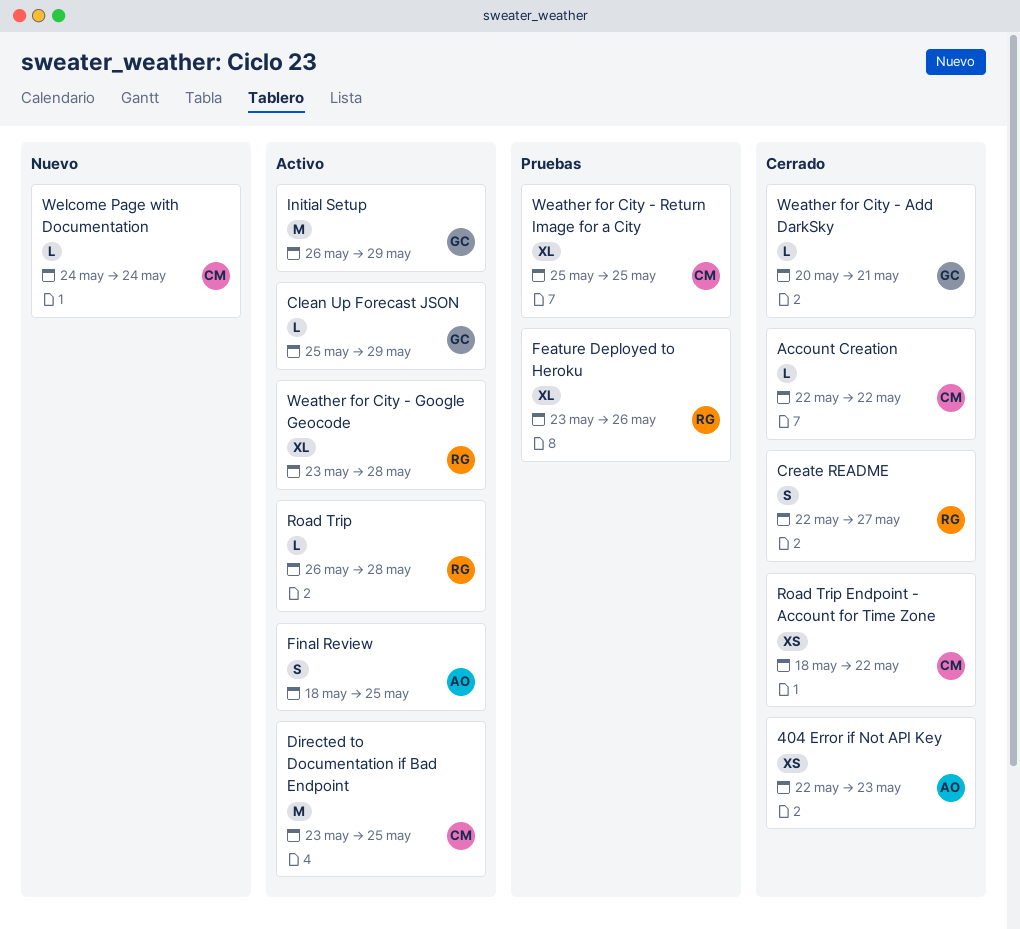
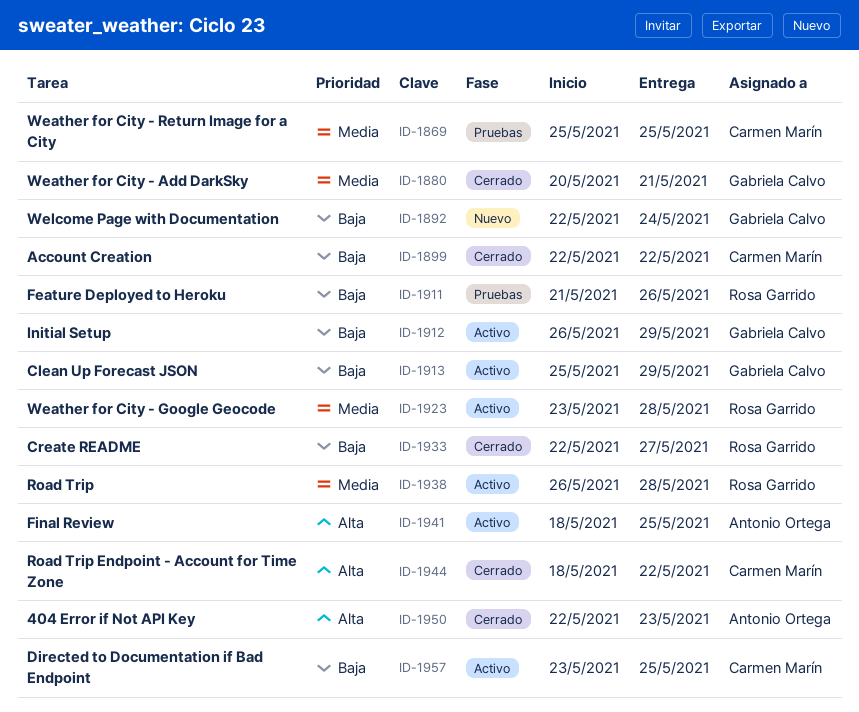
Feature Deployed to Heroku, start: May 23 -> May 21
Welcome Page with Documentation, owner: Carmen Marín -> Gabriela Calvo
Welcome Page with Documentation, start: May 24 -> May 22

